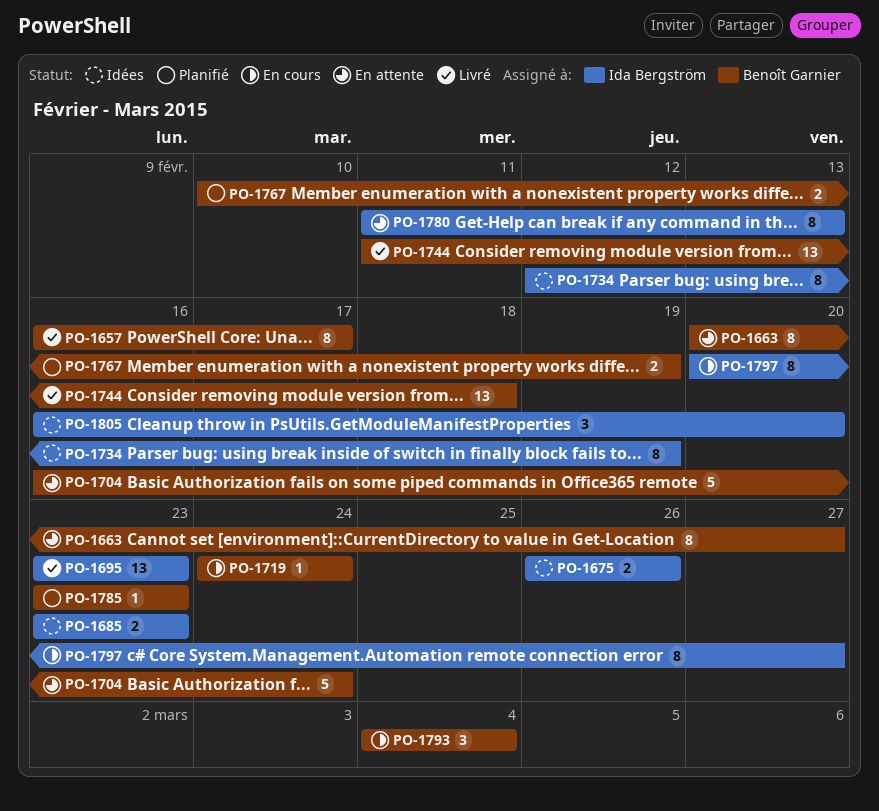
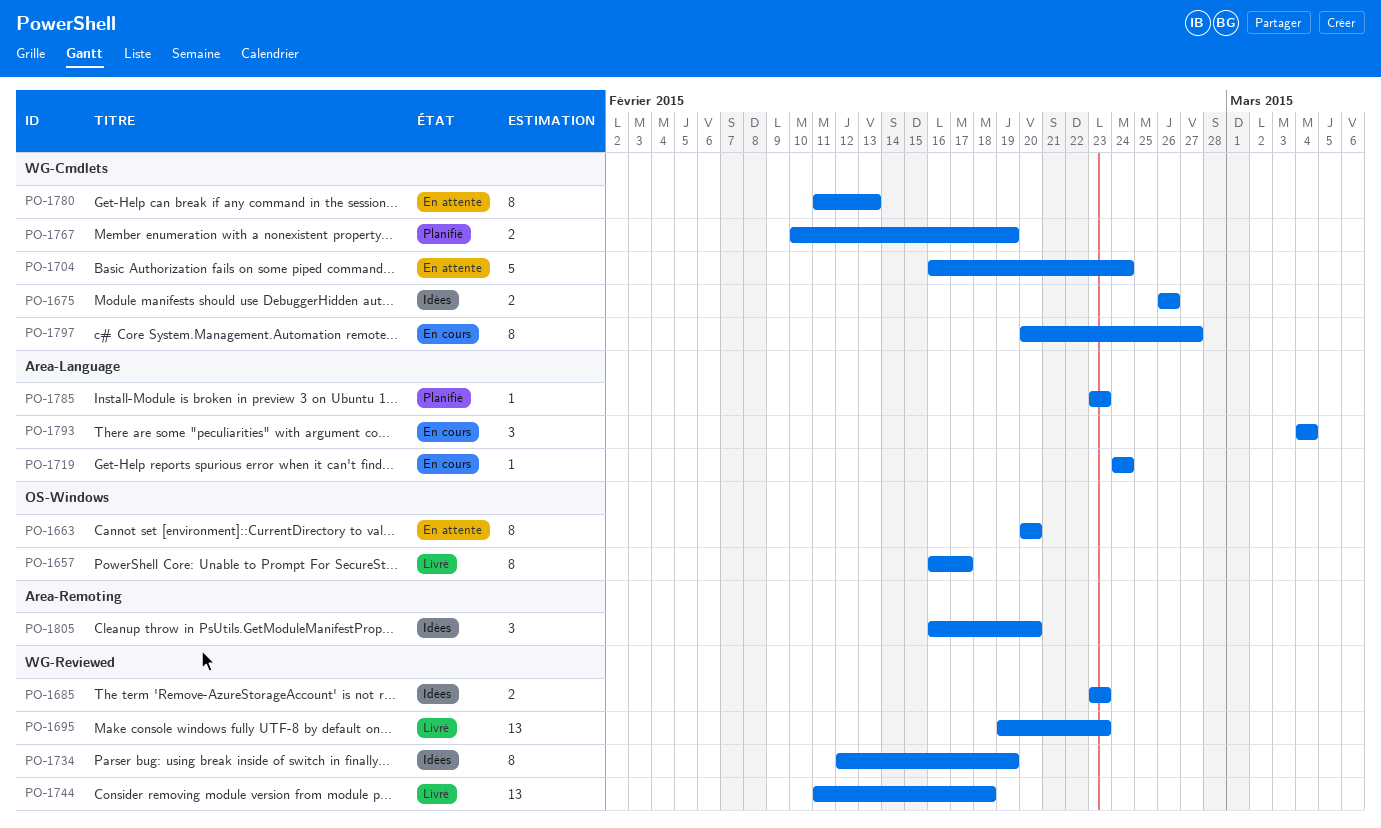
PO-1663, due: Feb 27 -> Feb 20
PO-1695, start: Feb 23 -> Feb 19

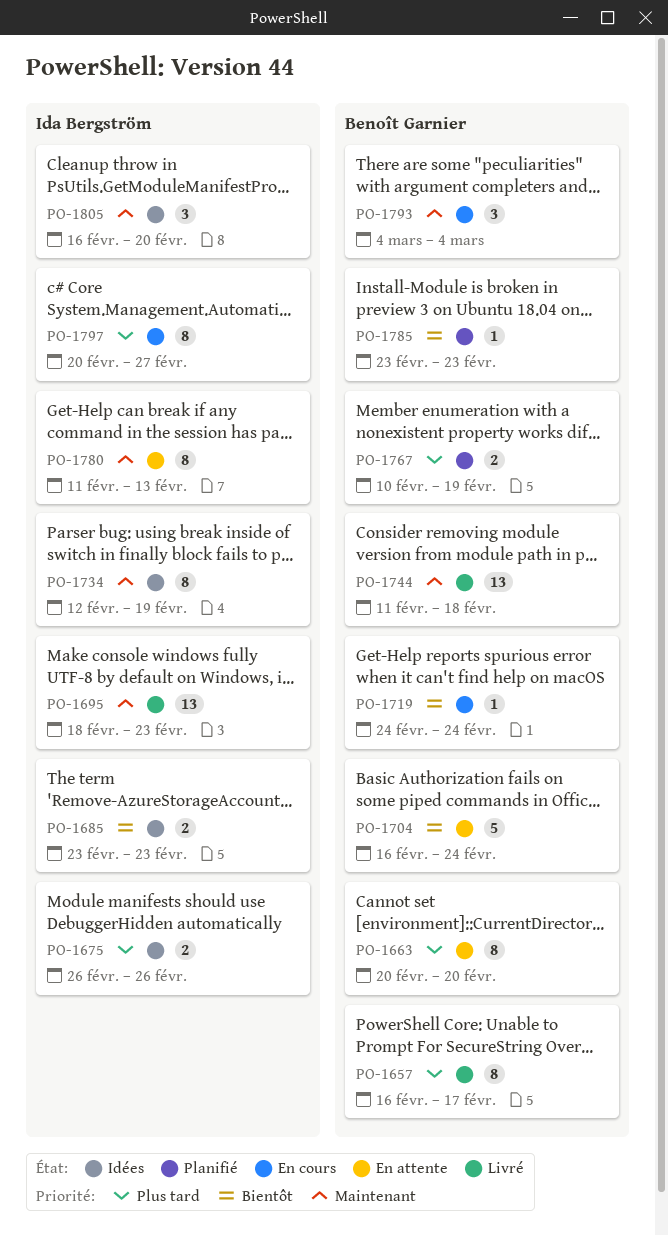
PO-1695, start: Feb 19 -> Feb 18

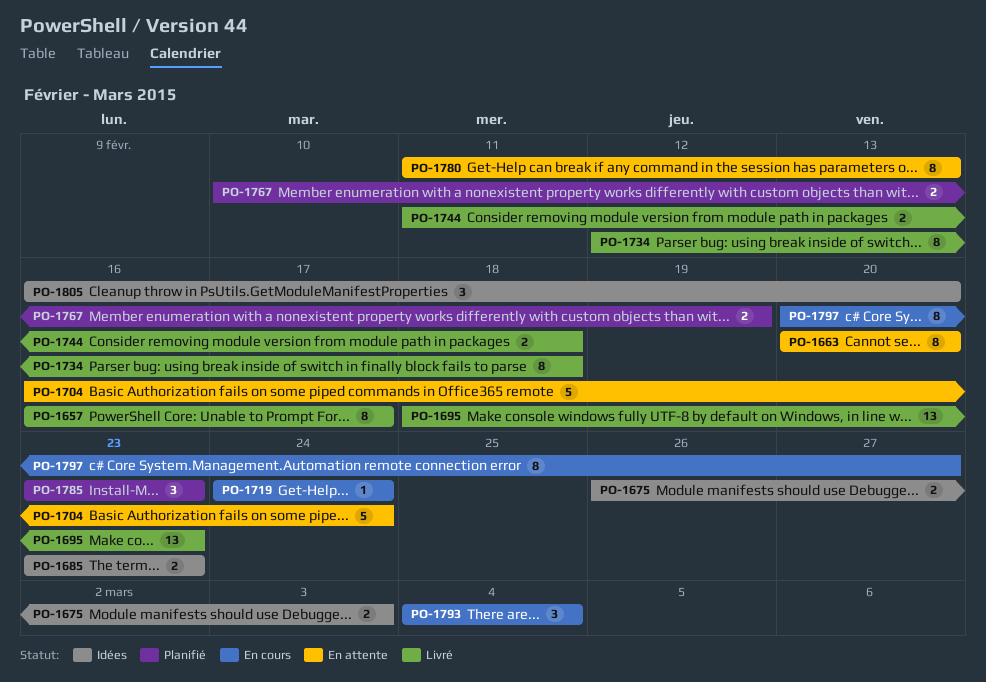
PO-1675, due: Feb 26 -> Mar 3
PO-1734, status: Idées -> Livré
PO-1734, due: Feb 19 -> Feb 18
PO-1744, estimate: 13 -> 2
PO-1785, estimate: 1 -> 3

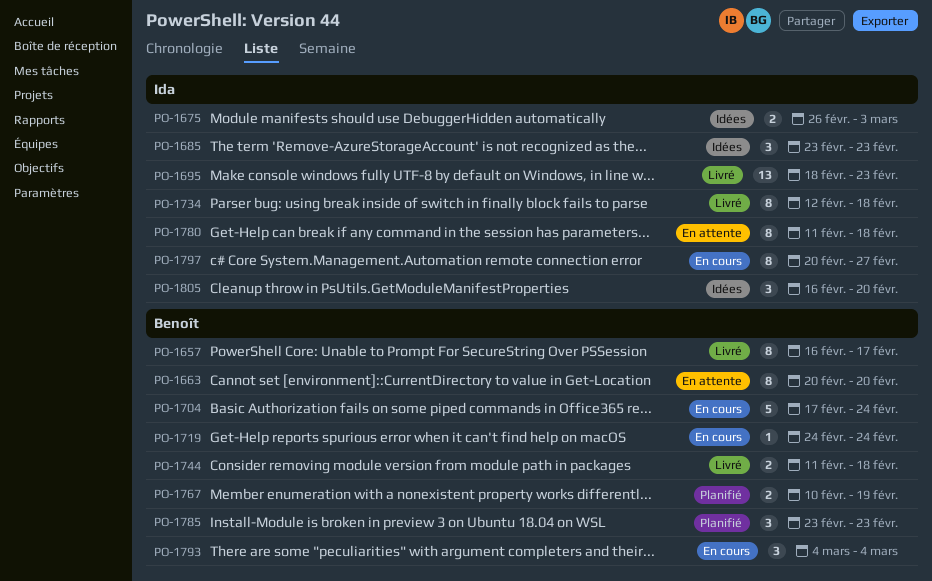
PO-1685, estimate: 2 -> 3
PO-1704, status: En attente -> En cours
PO-1704, start: Feb 16 -> Feb 17
PO-1780, due: Feb 13 -> Feb 18

